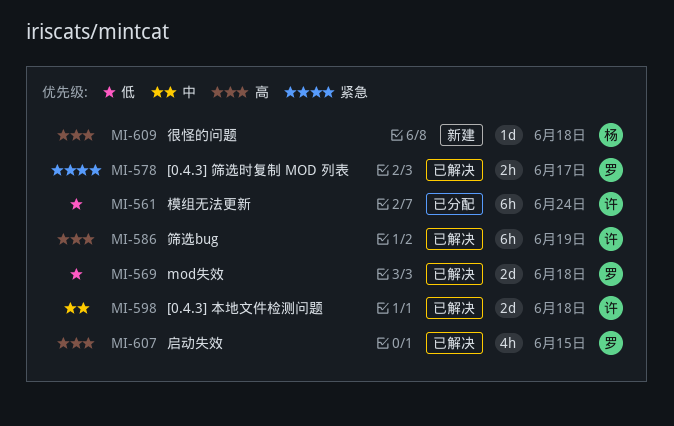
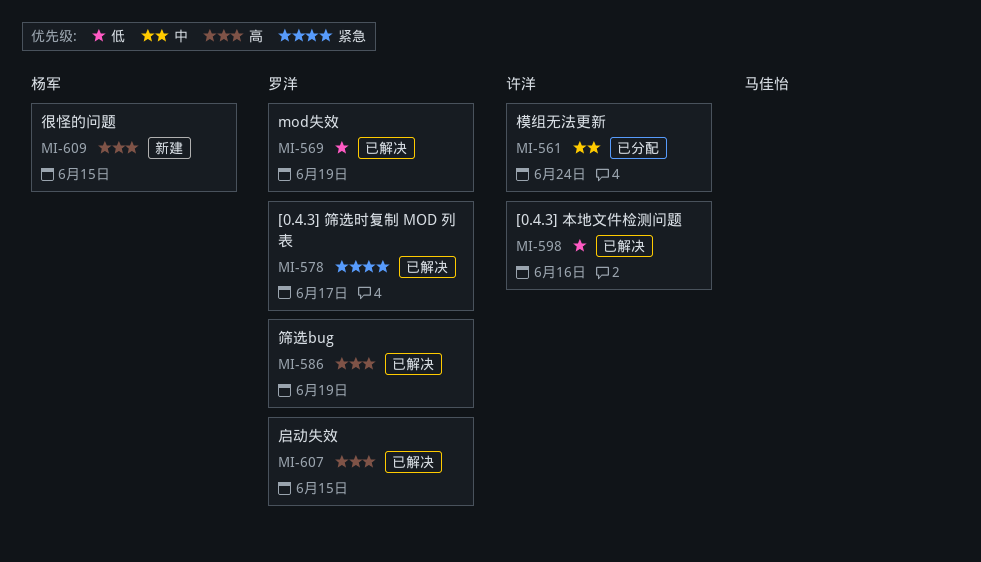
MI-561, priority: 低 -> 中
MI-569, due: Jun 18 -> Jun 19
MI-586, owner: 许洋 -> 罗洋
MI-598, priority: 中 -> 低
MI-598, due: Jun 18 -> Jun 16
MI-609, due: Jun 18 -> Jun 15

